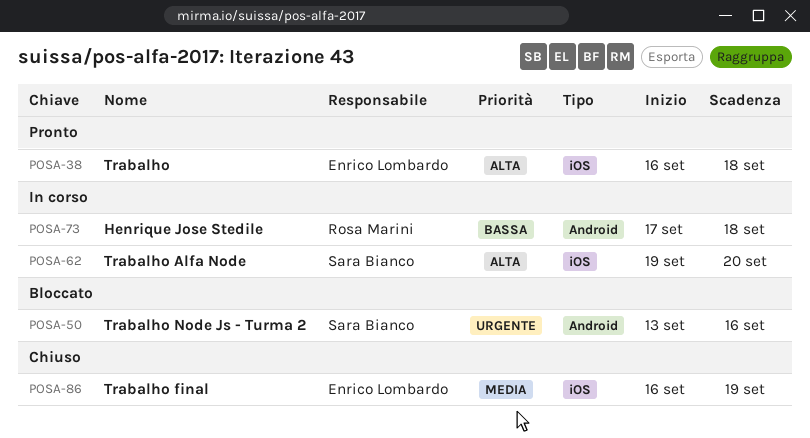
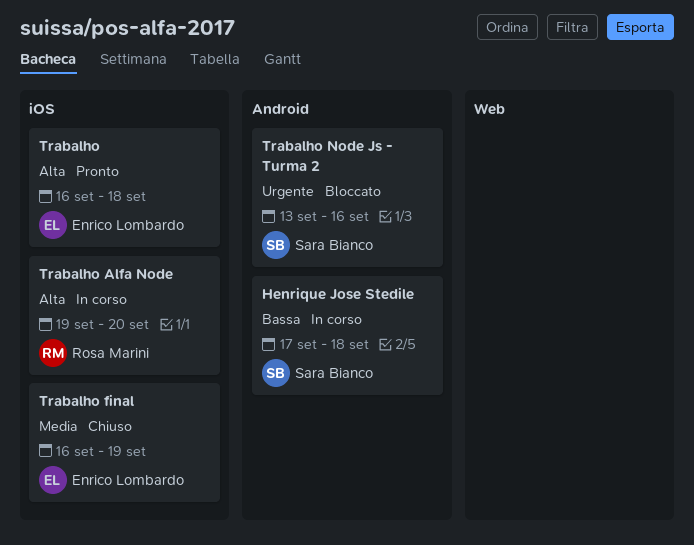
Henrique Jose Stedile, owner: Rosa Marini -> Sara Bianco
Trabalho Alfa Node, owner: Sara Bianco -> Rosa Marini

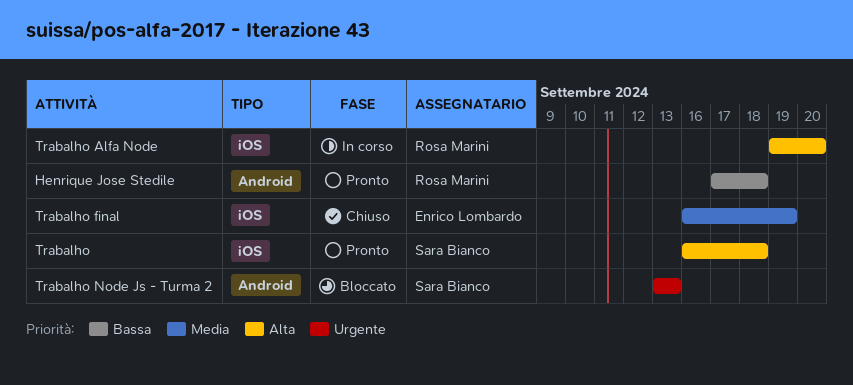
Henrique Jose Stedile, status: In corso -> Pronto
Henrique Jose Stedile, owner: Sara Bianco -> Rosa Marini
Trabalho, owner: Enrico Lombardo -> Sara Bianco
Trabalho Node Js - Turma 2, due: Sep 16 -> Sep 13

